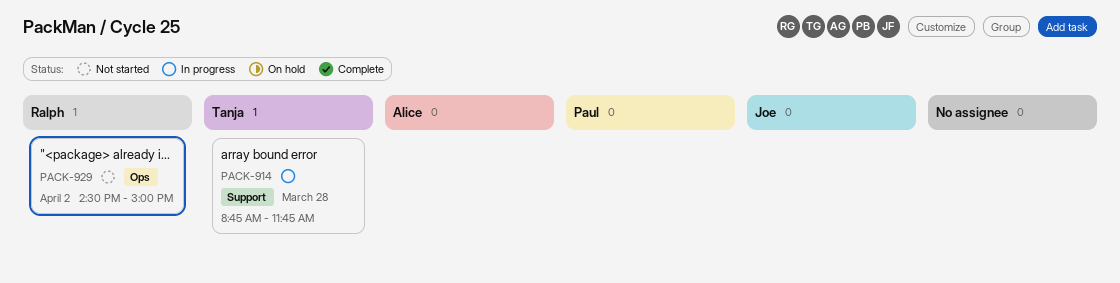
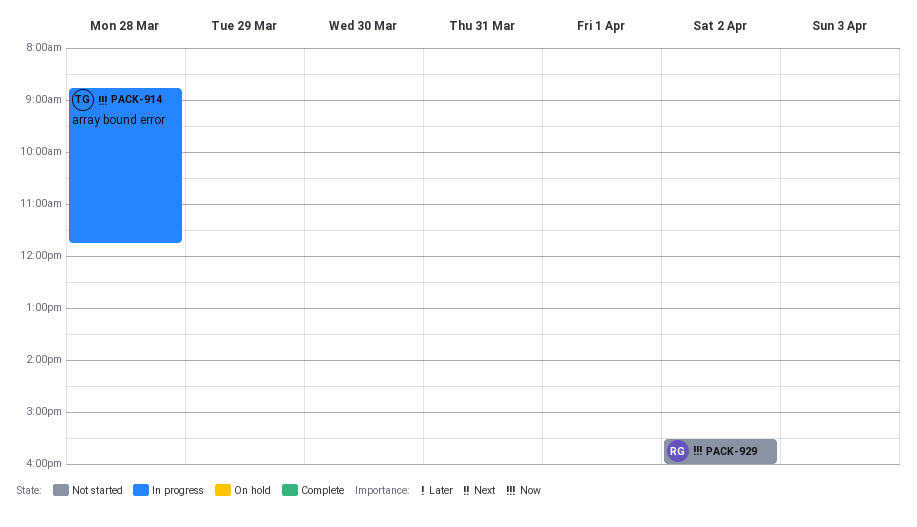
PACK-929, begins: 14:30 -> 15:30
PACK-929, ends: 15:00 -> 16:00

